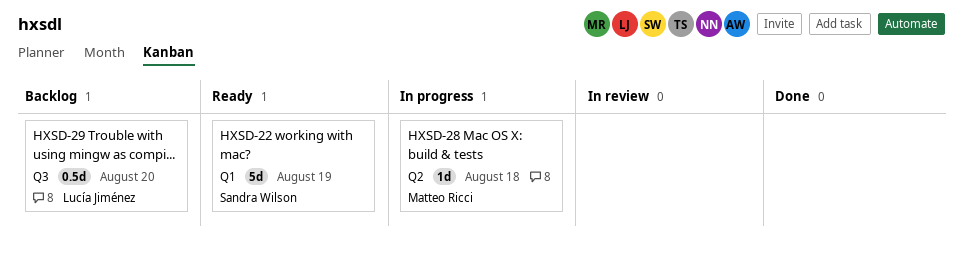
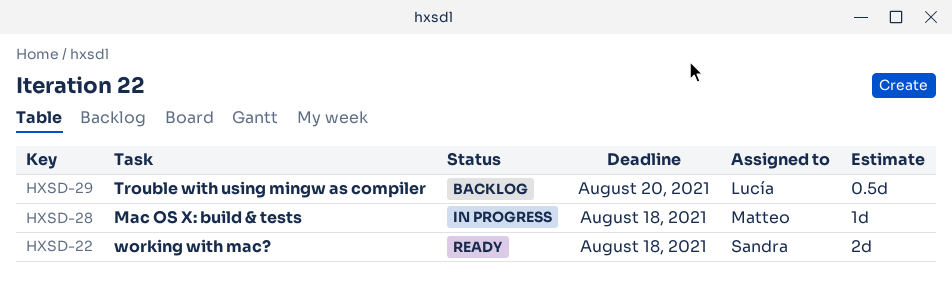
HXSD-22, estimate: 5d -> 2d
HXSD-22, due: Aug 19 -> Aug 18

